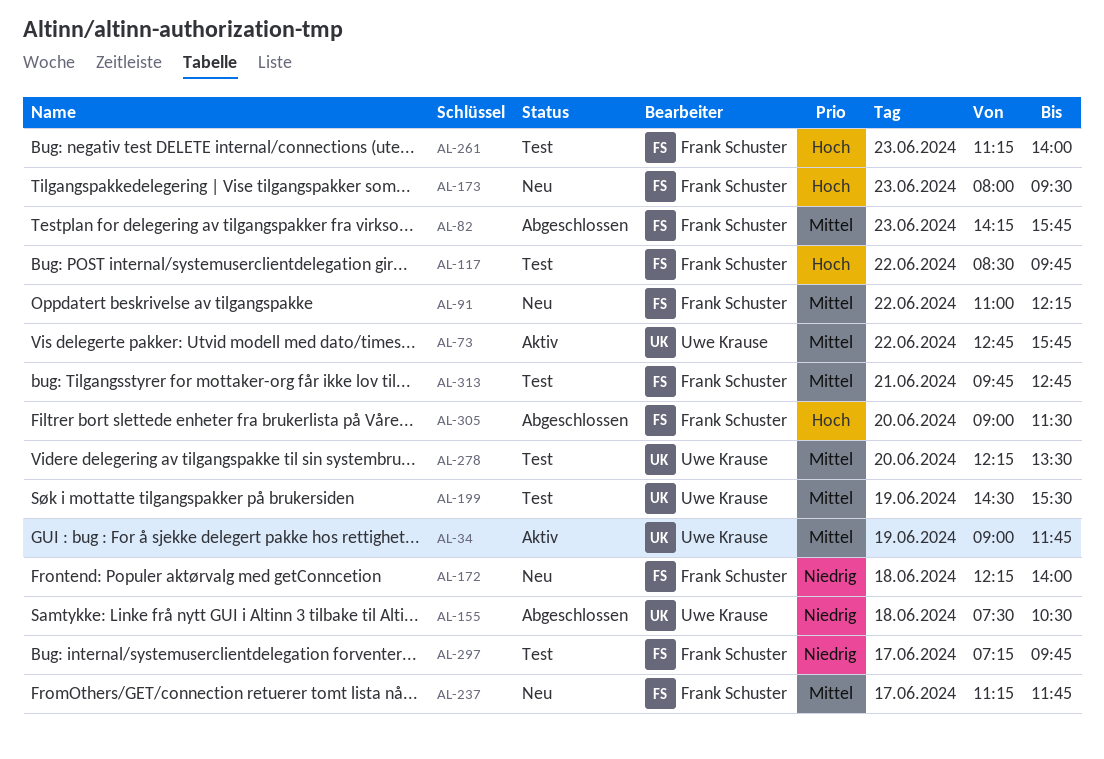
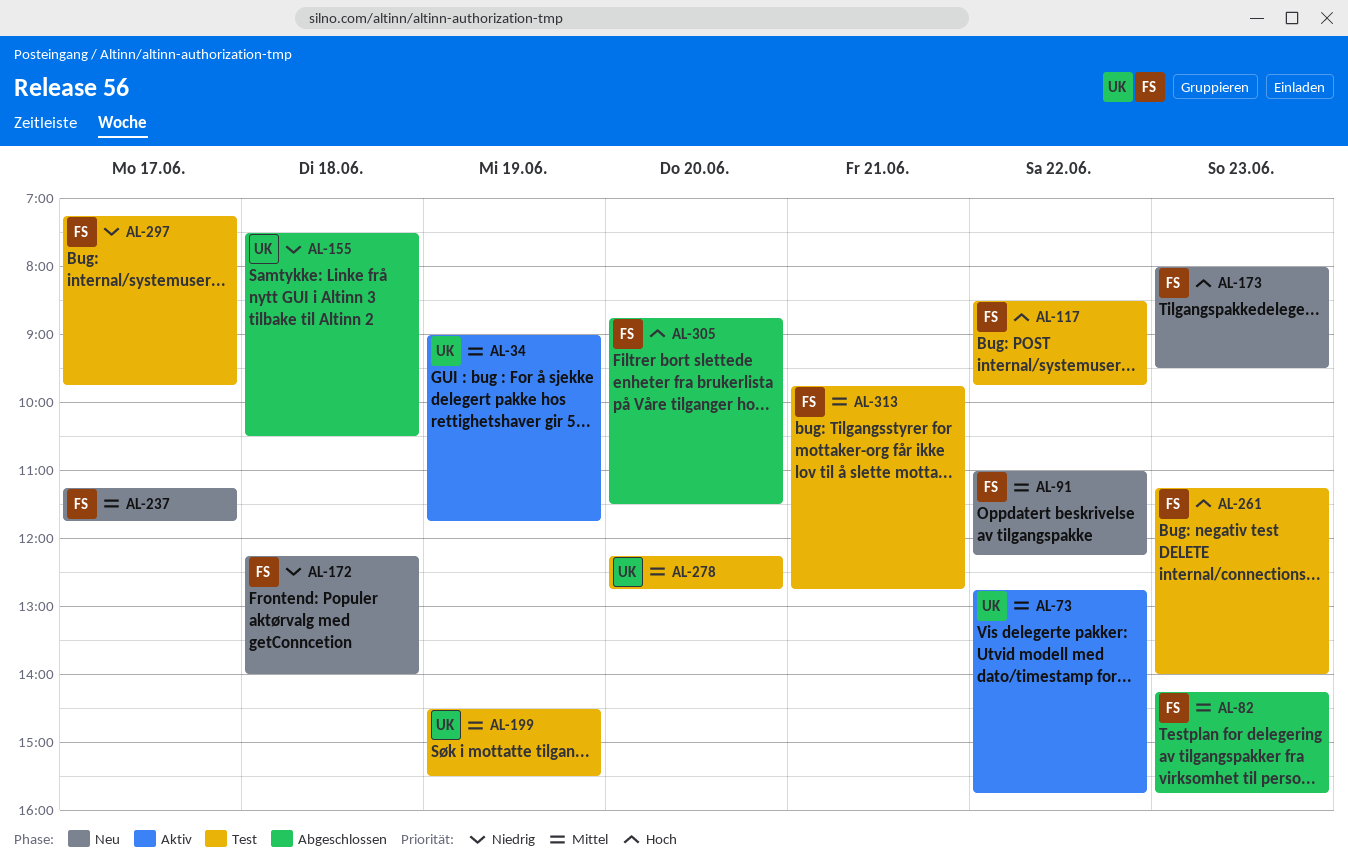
AL-278, ends: 13:30 -> 12:45
AL-305, begins: 09:00 -> 08:45

